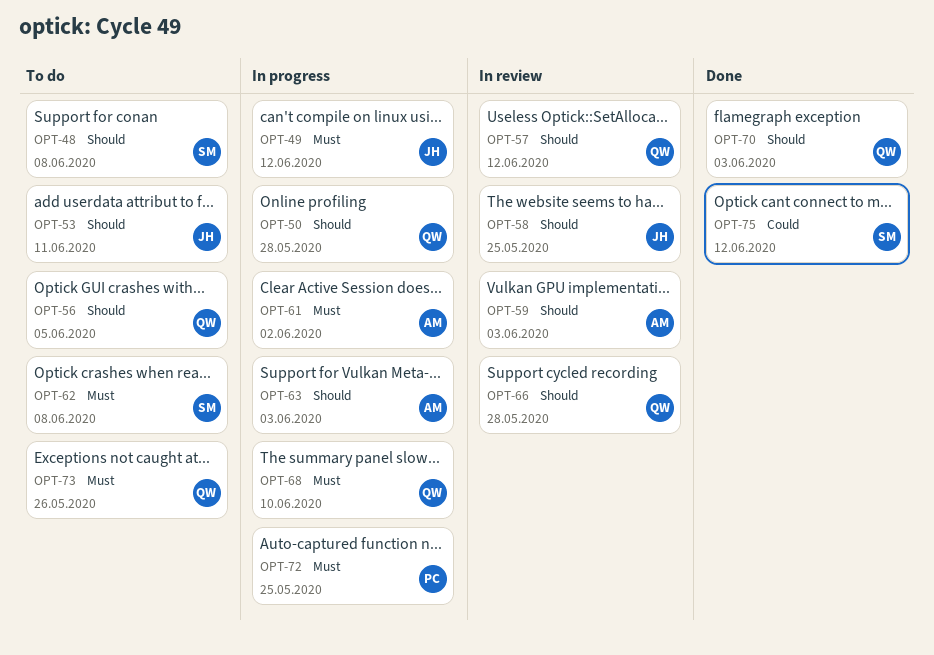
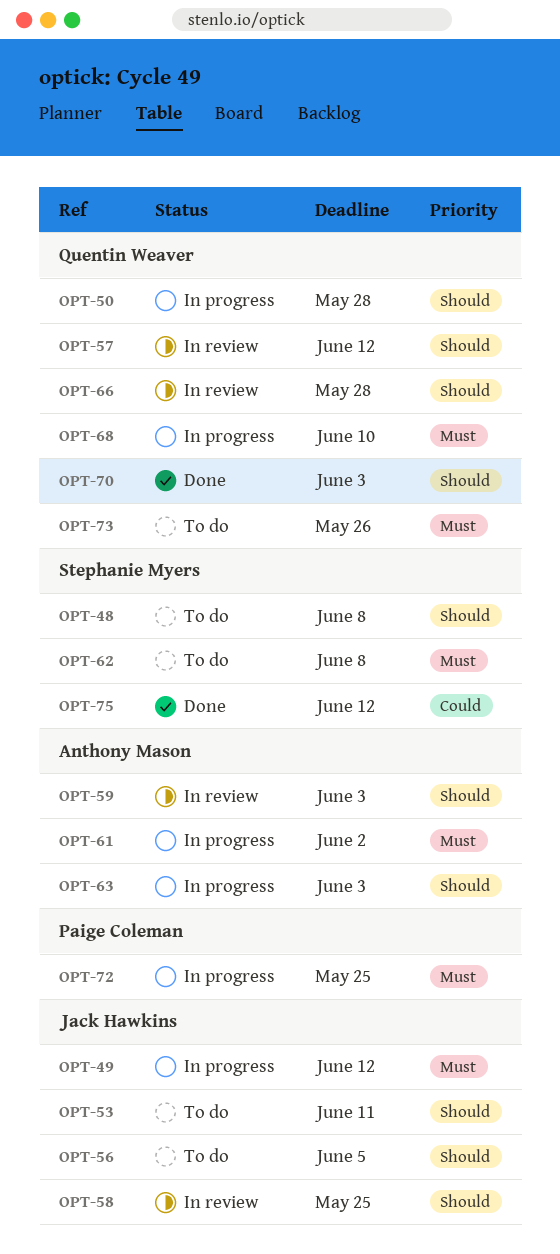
OPT-56, owner: Quentin Weaver -> Jack Hawkins

